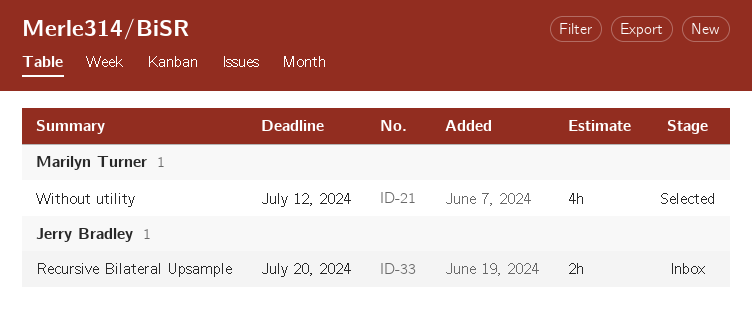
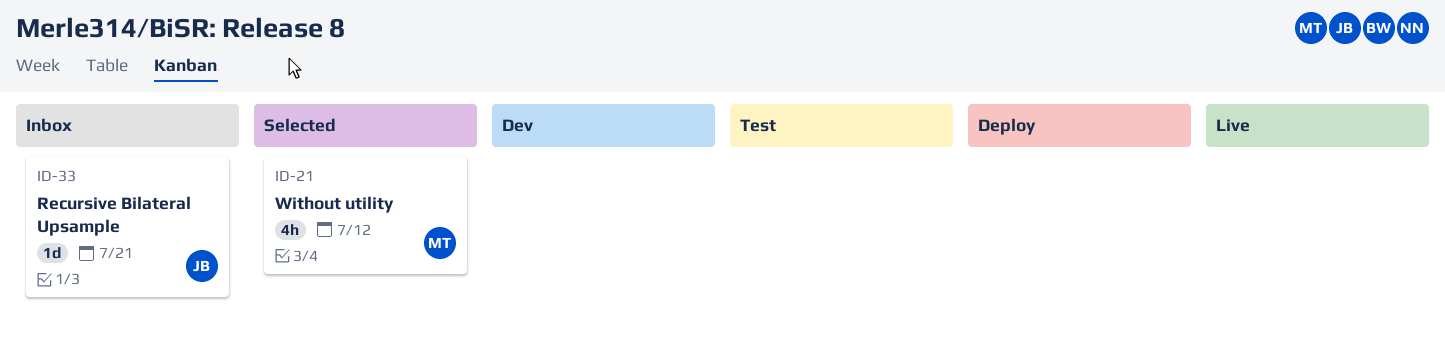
ID-33, estimate: 2h -> 1d
ID-33, due: Jul 20 -> Jul 21

